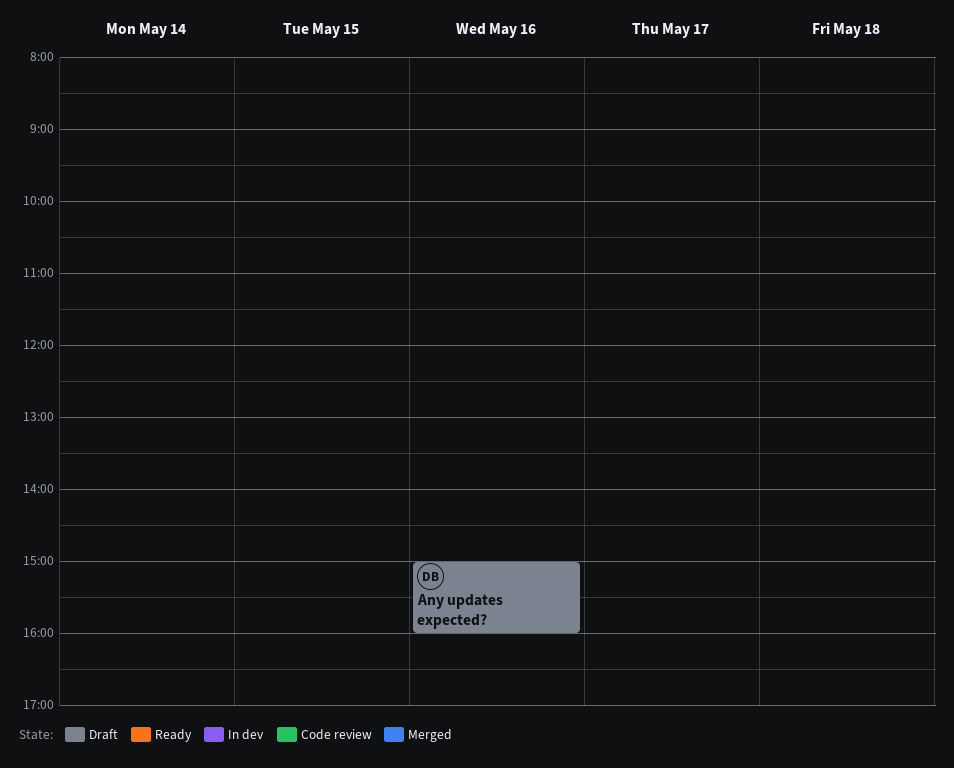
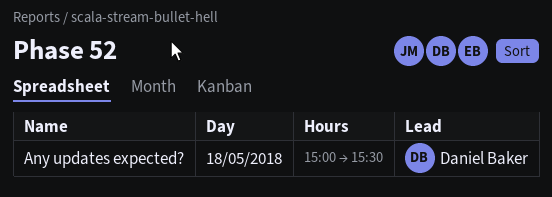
Any updates expected?, day: May 16 -> May 18
Any updates expected?, ends: 16:00 -> 15:30

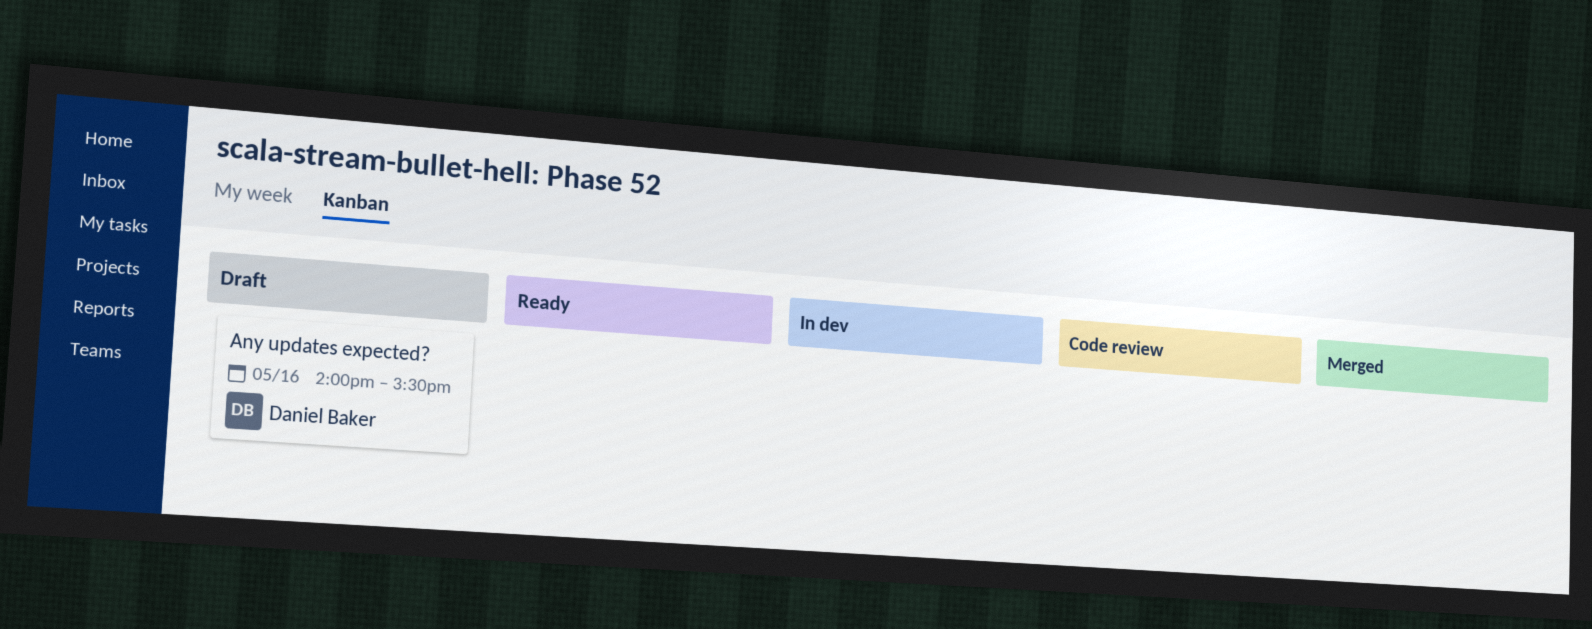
Any updates expected?, day: May 18 -> May 16
Any updates expected?, begins: 15:00 -> 14:00

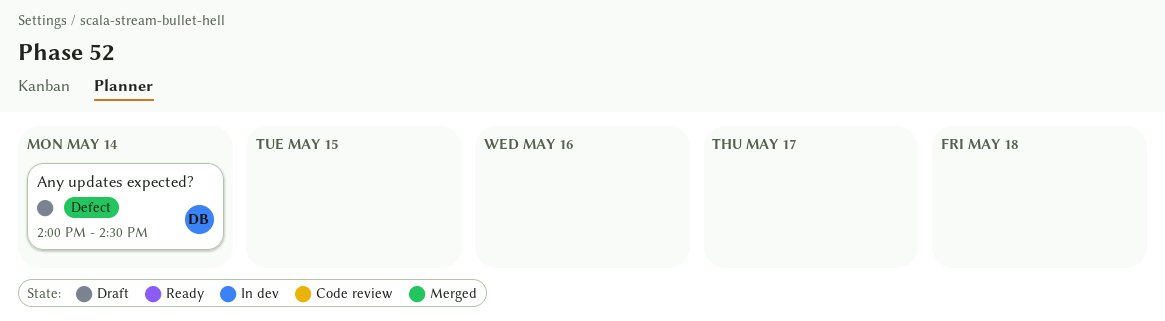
Any updates expected?, day: May 16 -> May 14
Any updates expected?, ends: 15:30 -> 14:30

